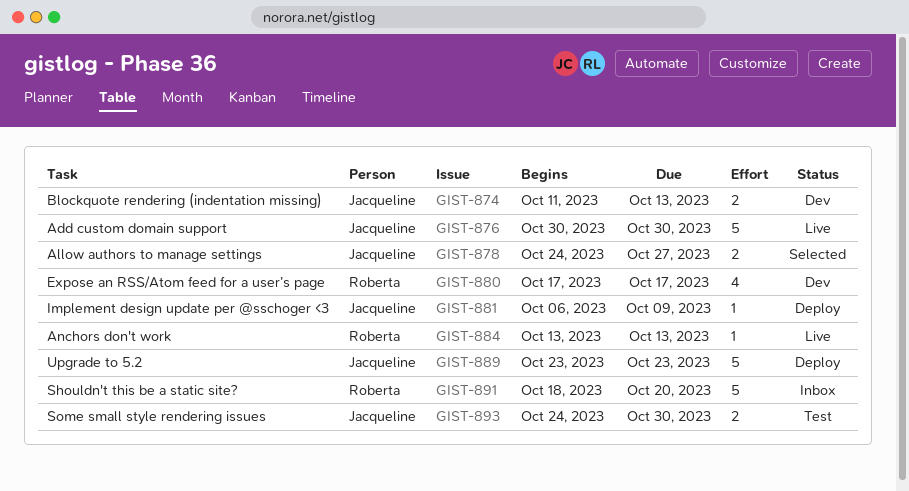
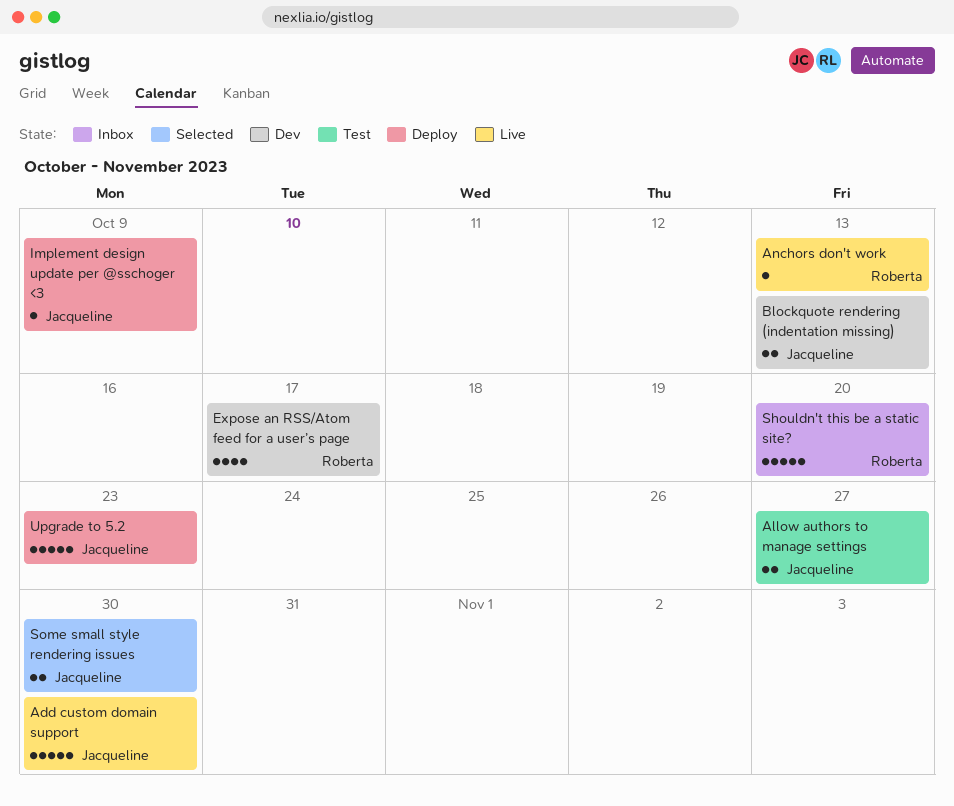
Allow authors to manage settings, status: Selected -> Test
Some small style rendering issues, status: Test -> Selected

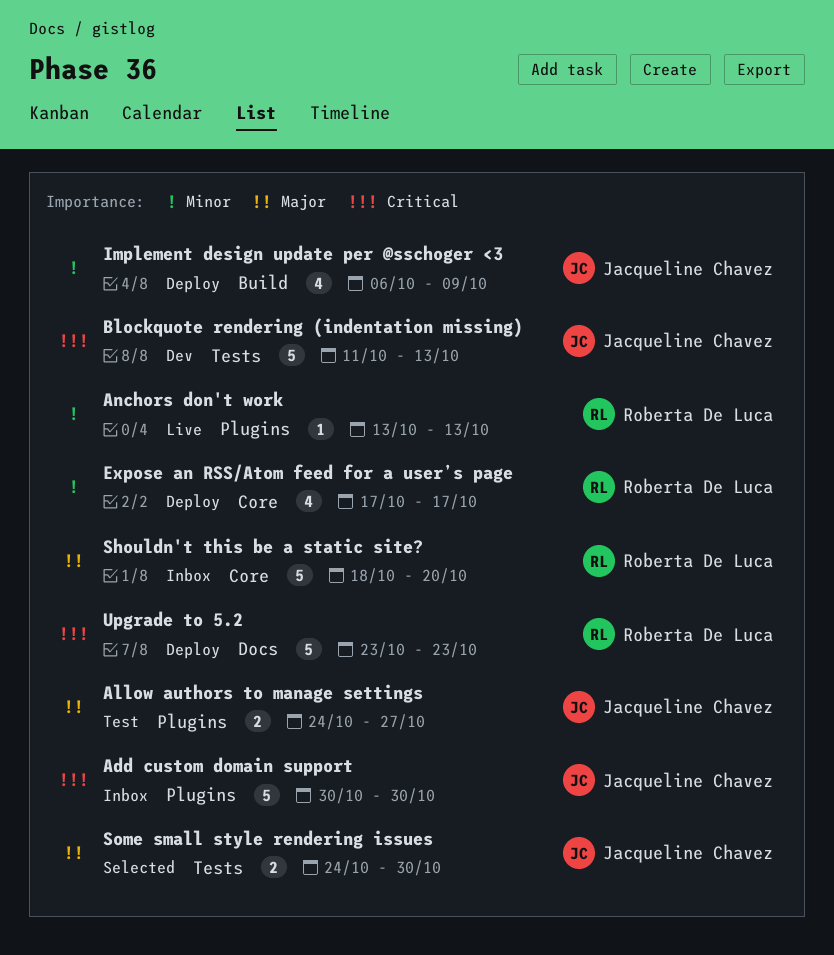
Add custom domain support, status: Live -> Inbox
Blockquote rendering (indentation missing), estimate: 2 -> 5
Expose an RSS/Atom feed for a user’s page, status: Dev -> Deploy
Implement design update per @sschoger <3, estimate: 1 -> 4
Upgrade to 5.2, owner: Jacqueline Chavez -> Roberta De Luca

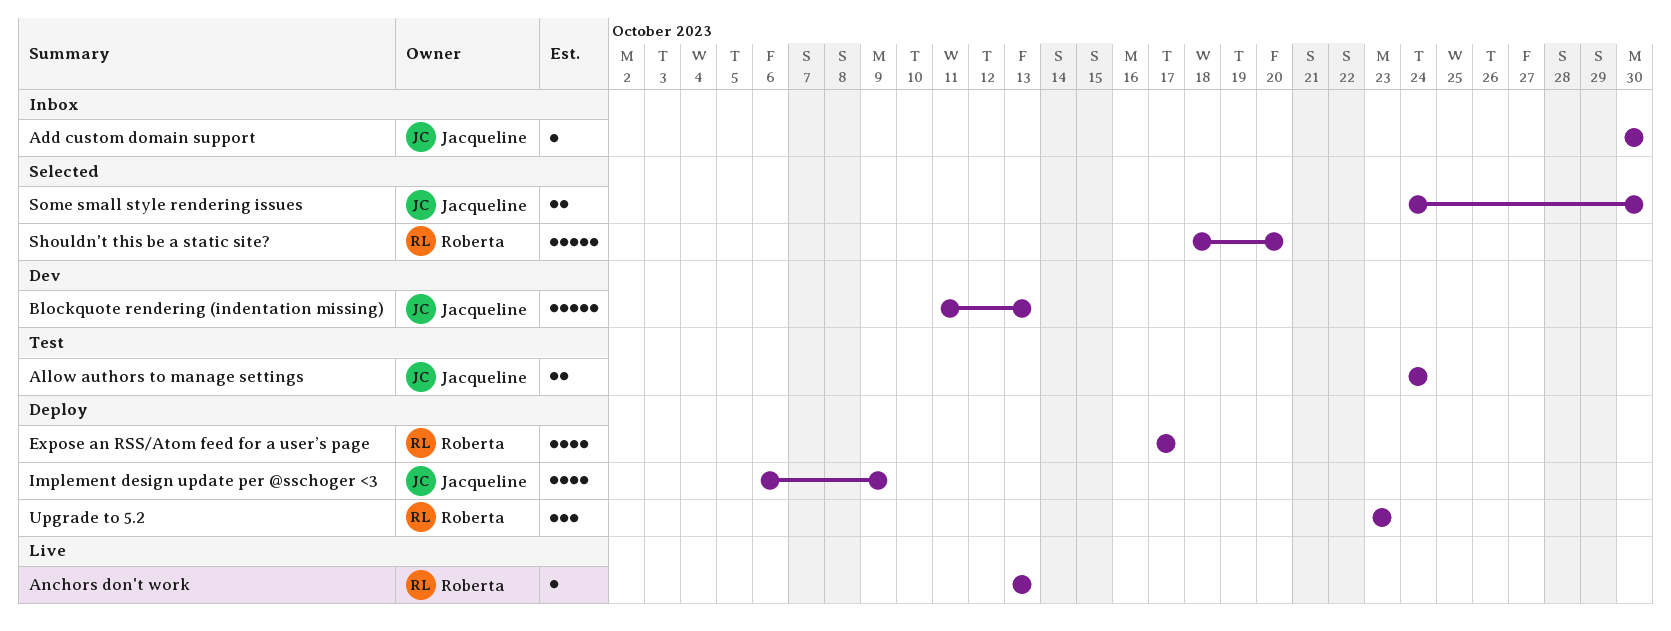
Add custom domain support, estimate: 5 -> 1
Allow authors to manage settings, due: Oct 27 -> Oct 24
Shouldn't this be a static site?, status: Inbox -> Selected
Upgrade to 5.2, estimate: 5 -> 3

